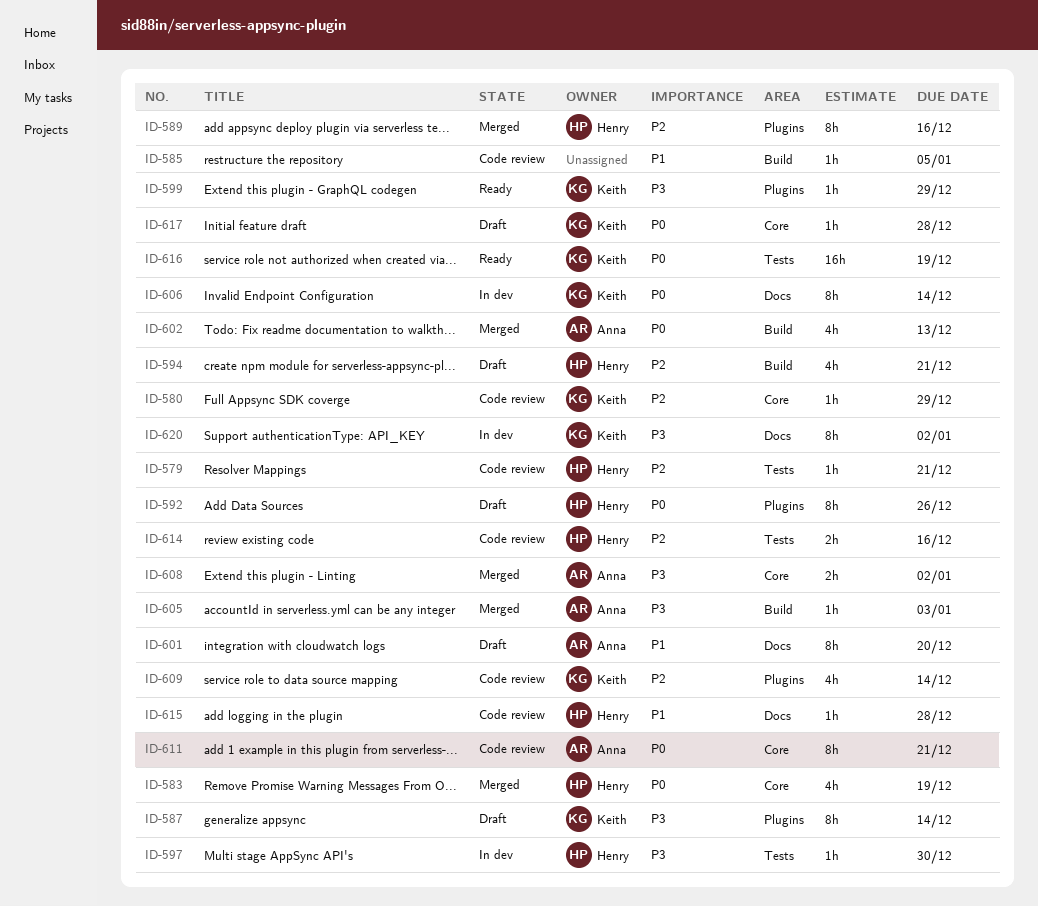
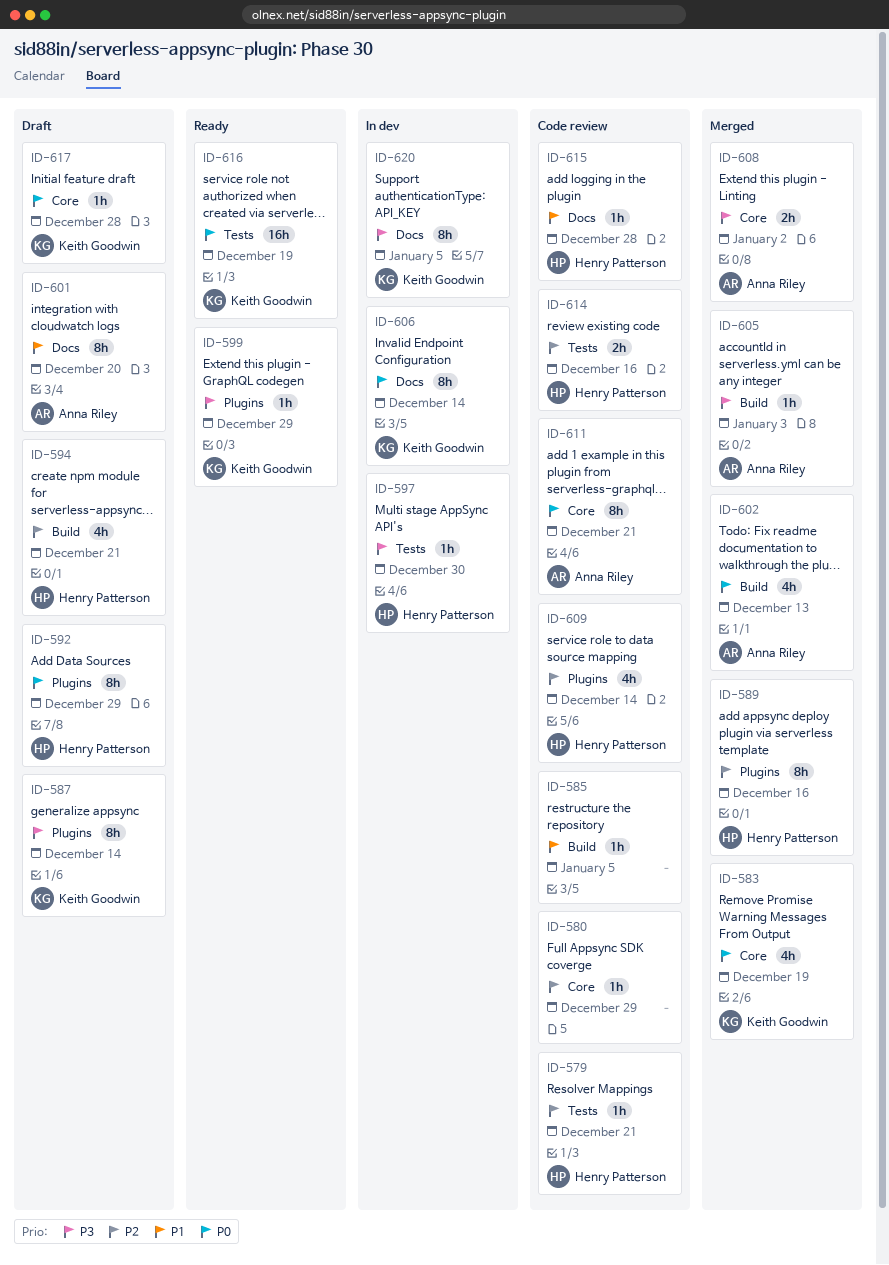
ID-580, owner: Keith Goodwin -> none
ID-583, owner: Henry Patterson -> Keith Goodwin
ID-592, due: Dec 26 -> Dec 29
ID-609, owner: Keith Goodwin -> Henry Patterson
ID-620, due: Jan 2 -> Jan 5

